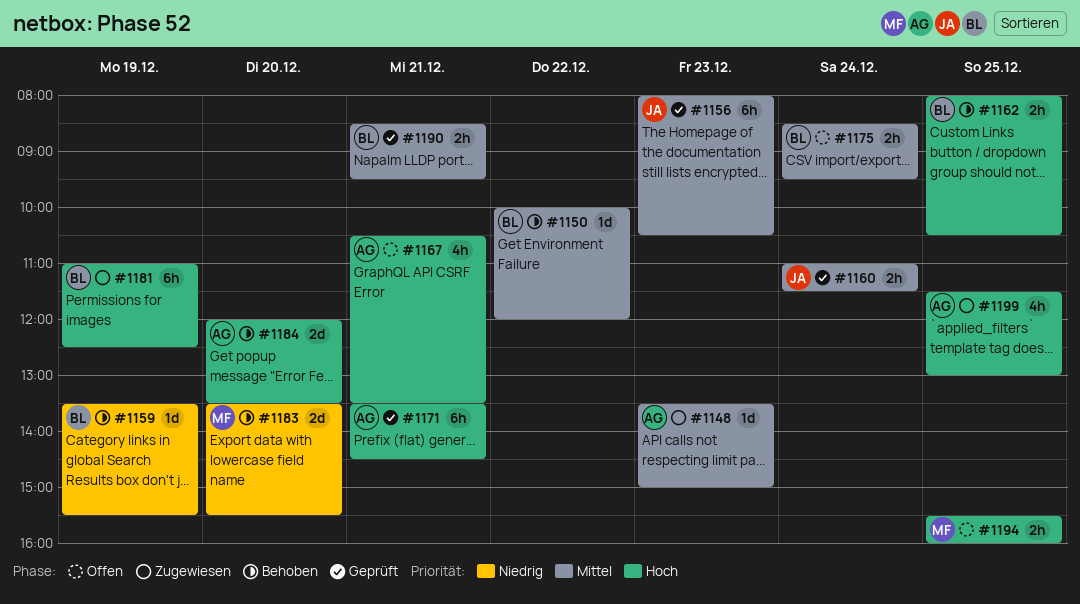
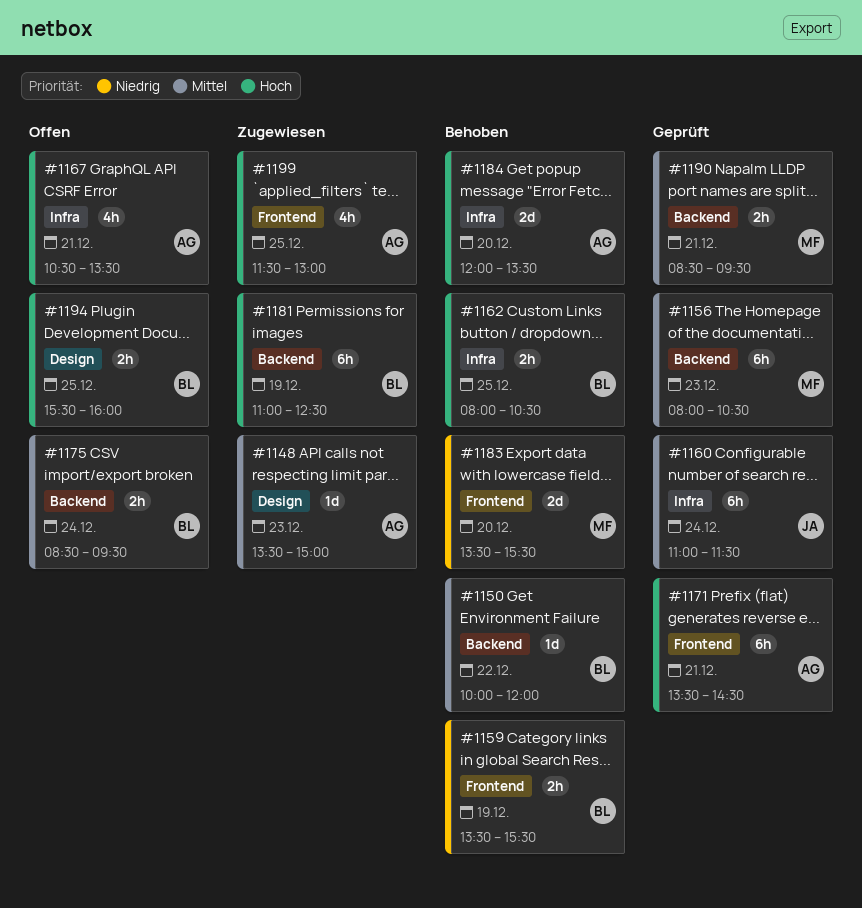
#1156, owner: JA -> MF
#1159, estimate: 1d -> 2h
#1160, estimate: 2h -> 6h
#1190, owner: BL -> MF
#1194, owner: MF -> BL

